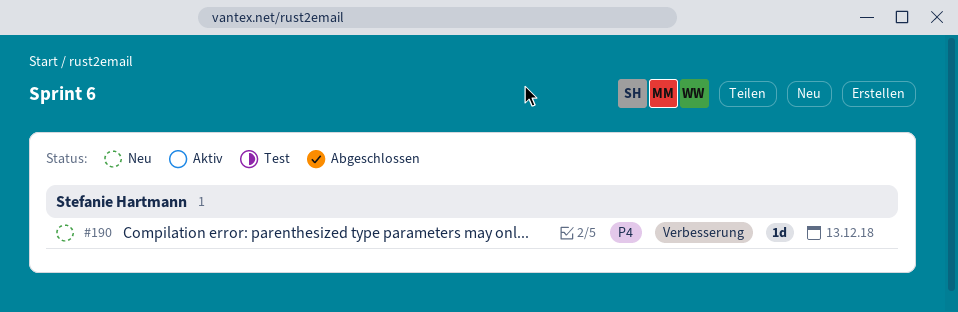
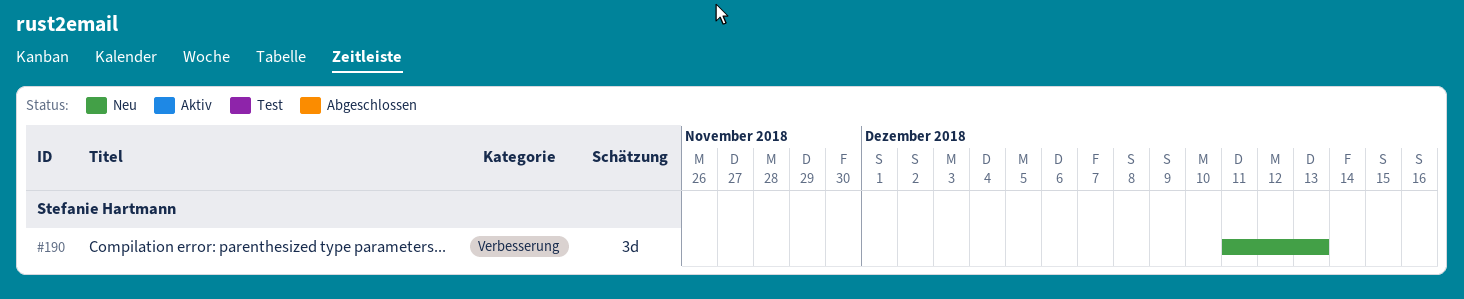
#190, estimate: 1d -> 3d

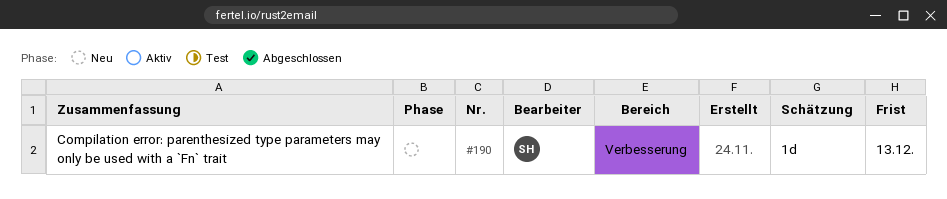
#190, estimate: 3d -> 1d

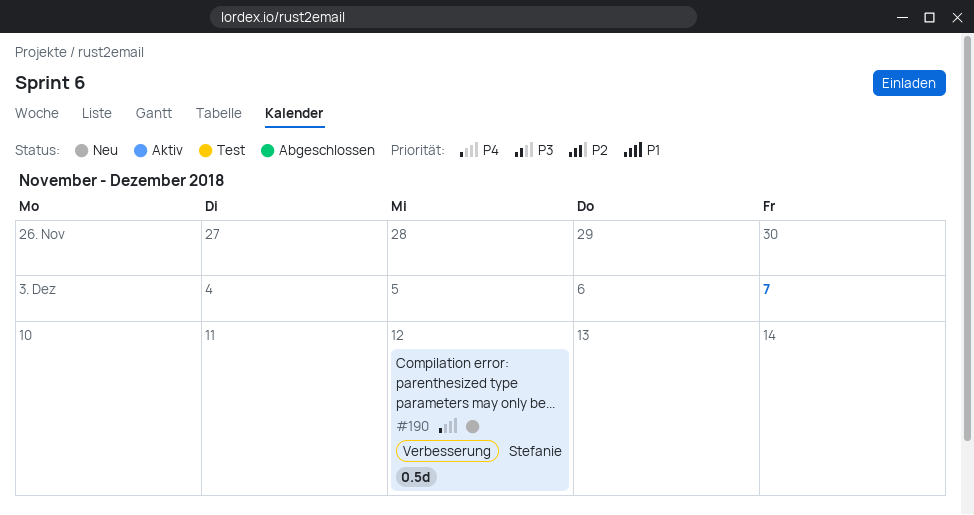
#190, estimate: 1d -> 0.5d
#190, due: Dec 13 -> Dec 12

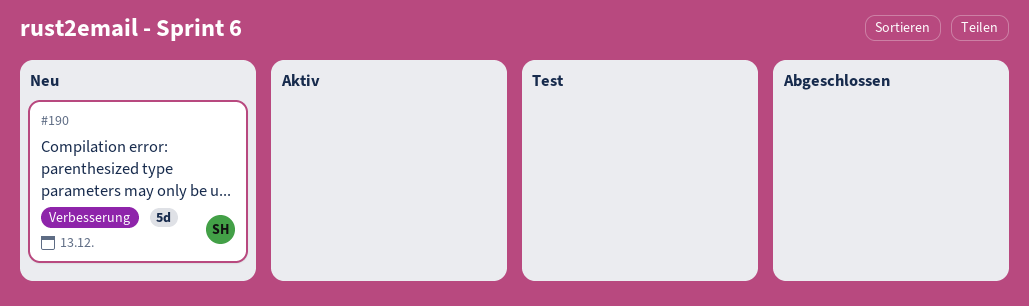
#190, estimate: 0.5d -> 5d
#190, due: Dec 12 -> Dec 13

